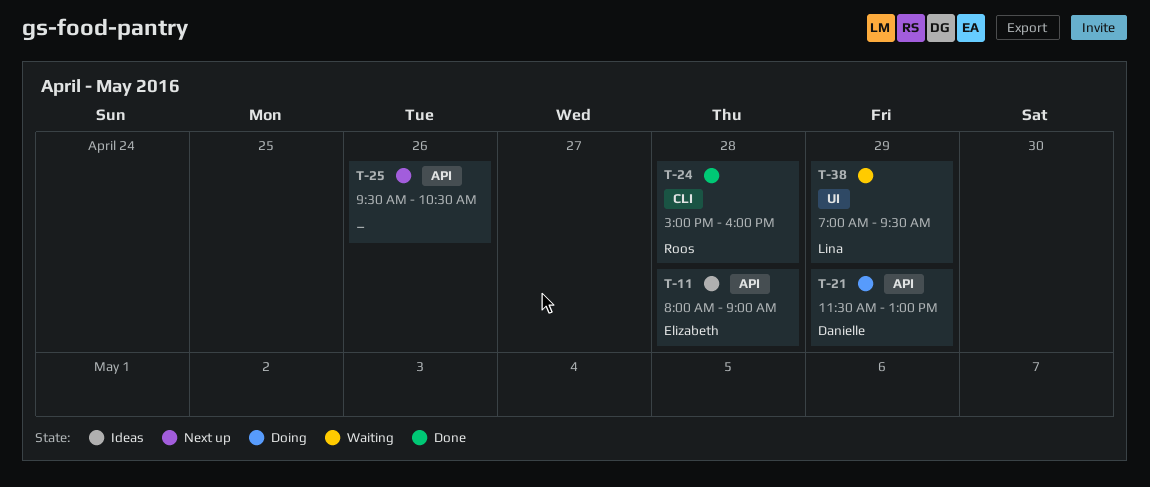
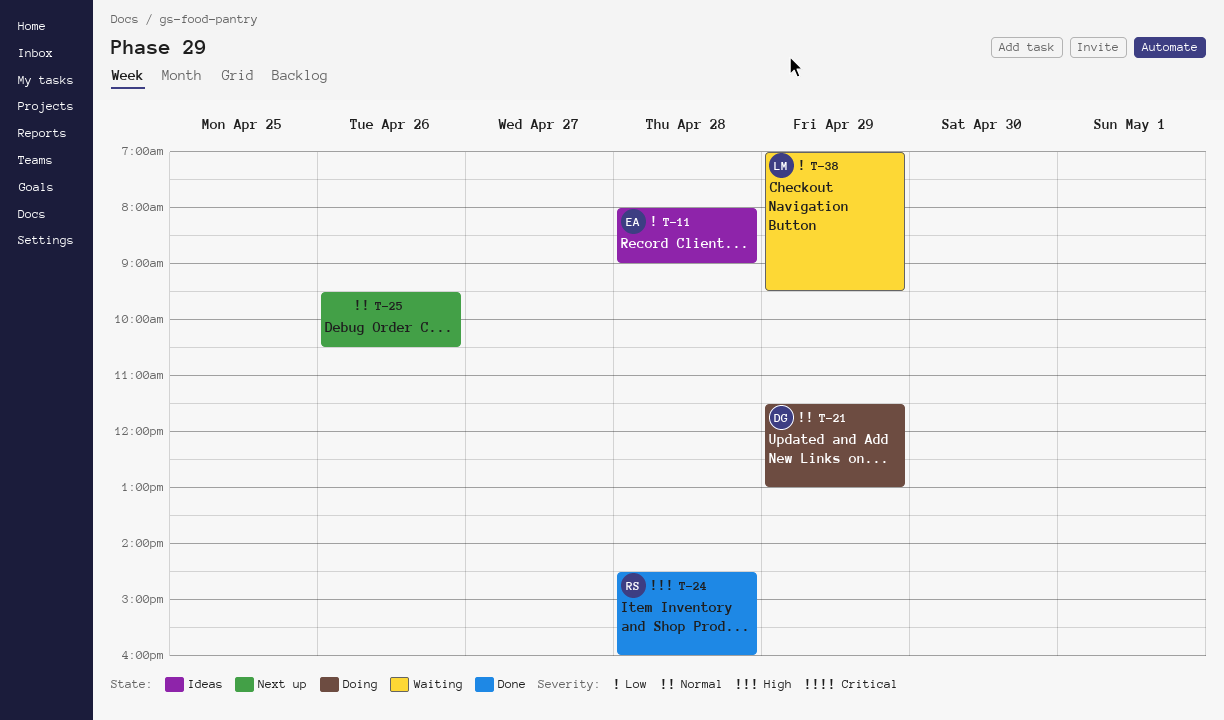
T-24, begins: 15:00 -> 14:30

